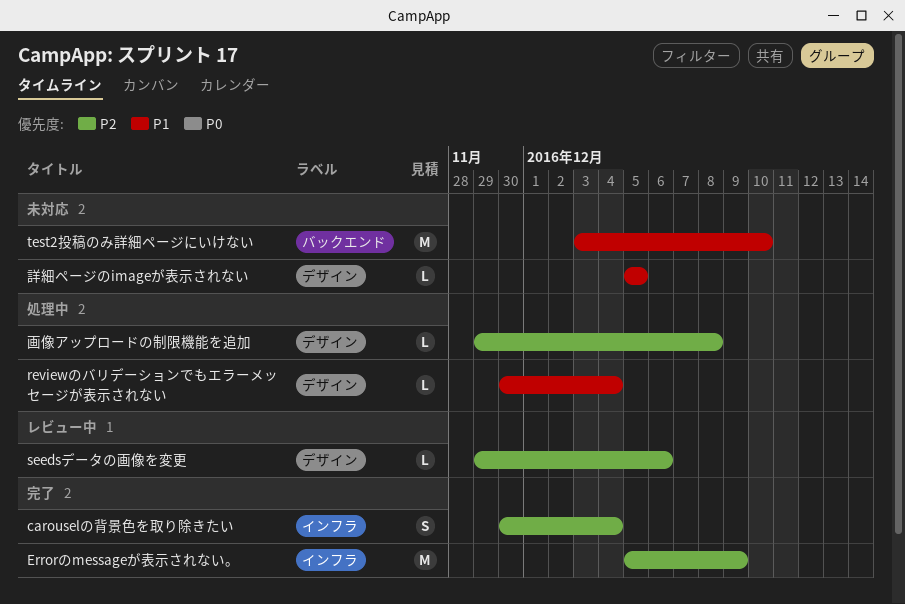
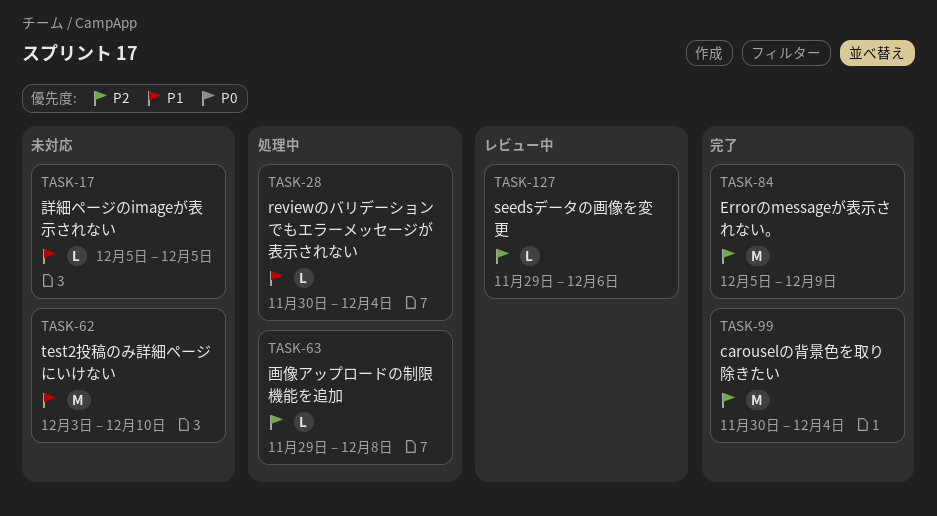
carouselの背景色を取り除きたい, estimate: S -> M

